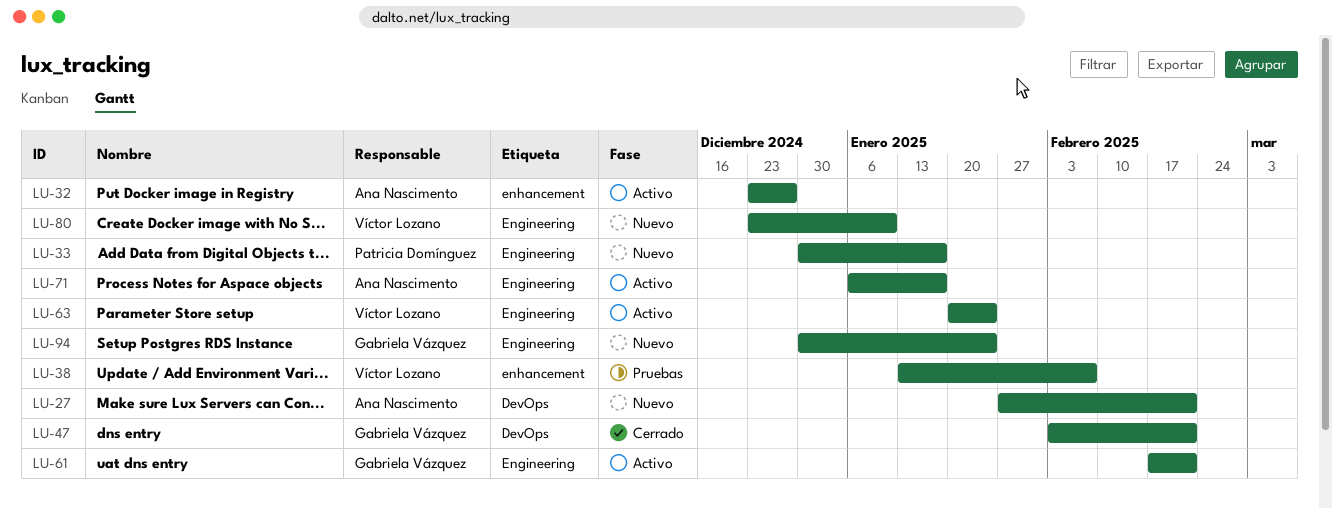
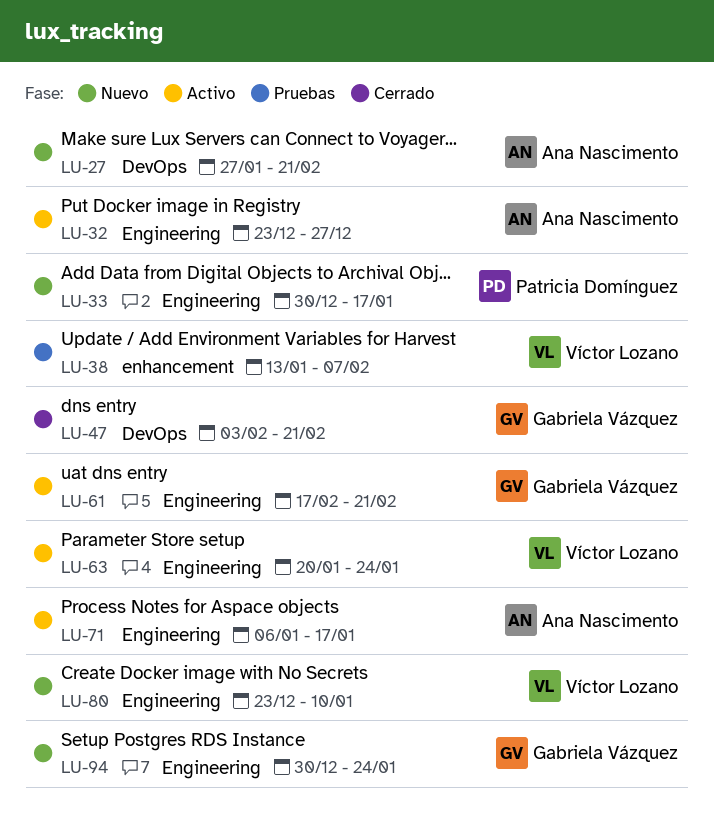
LU-32, label: enhancement -> Engineering

